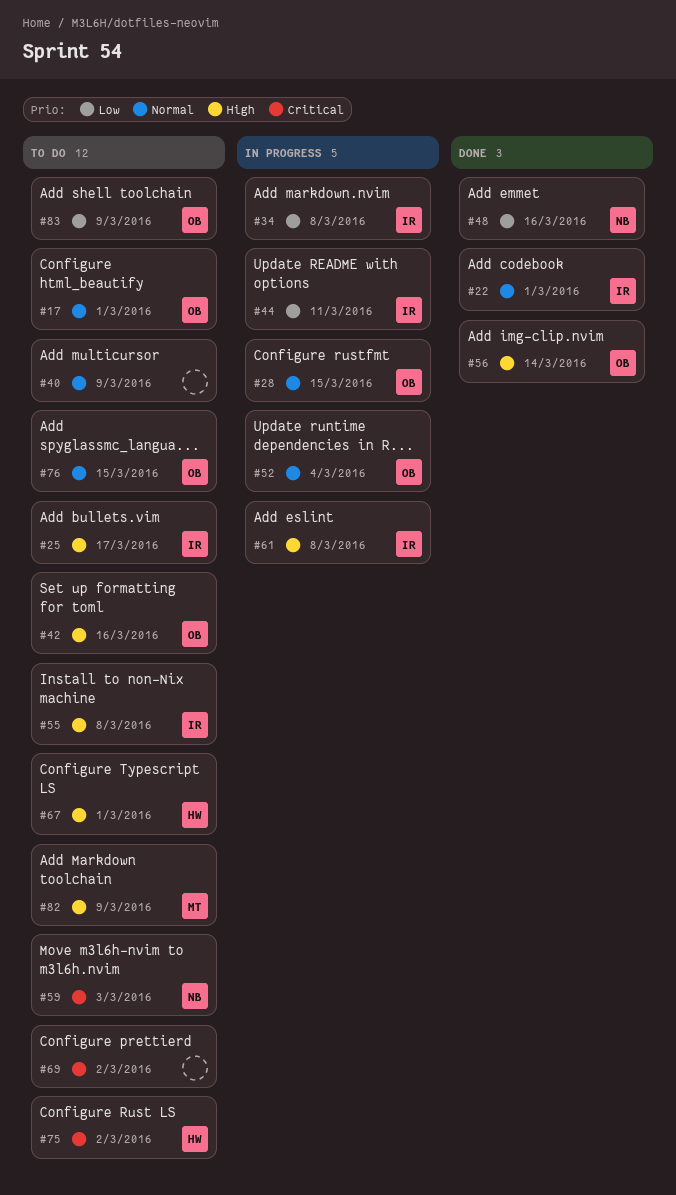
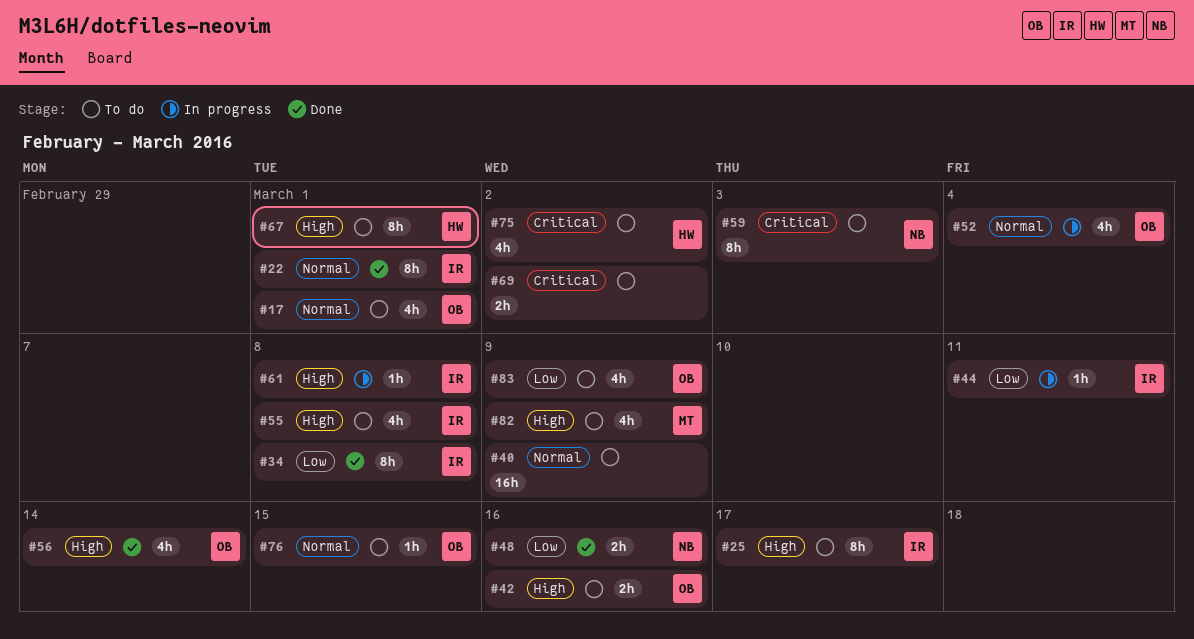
#28: present -> none
#34, status: In progress -> Done

